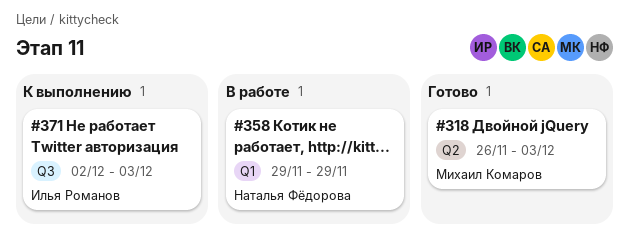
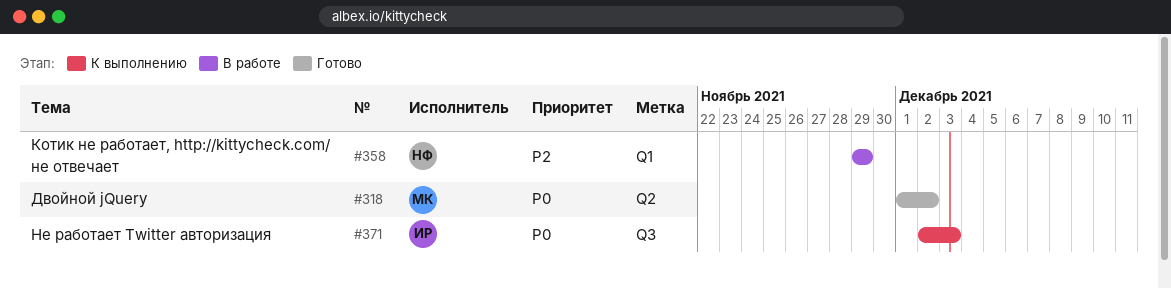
#318, start: Nov 26 -> Dec 1
#318, due: Dec 3 -> Dec 2

